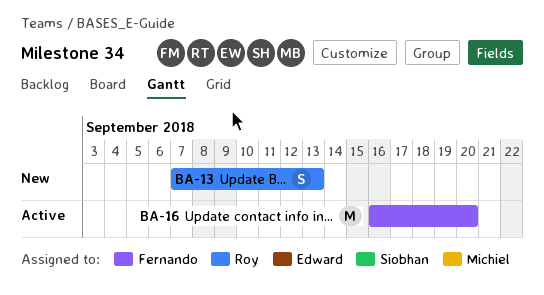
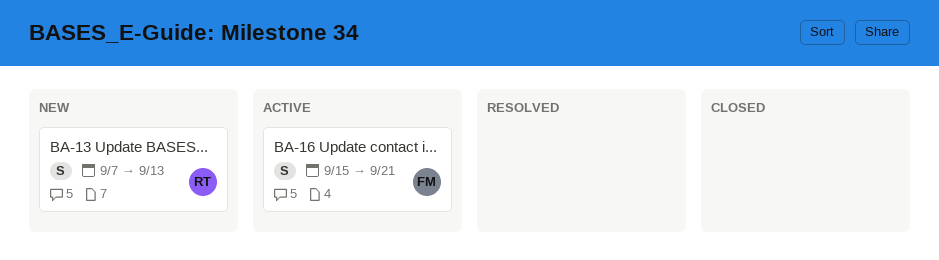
BA-16, estimate: M -> S
BA-16, start: Sep 16 -> Sep 15
BA-16, due: Sep 20 -> Sep 21

